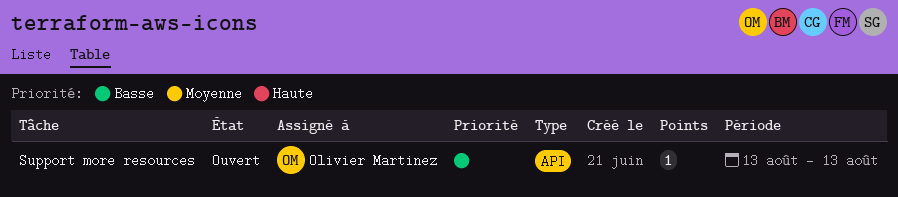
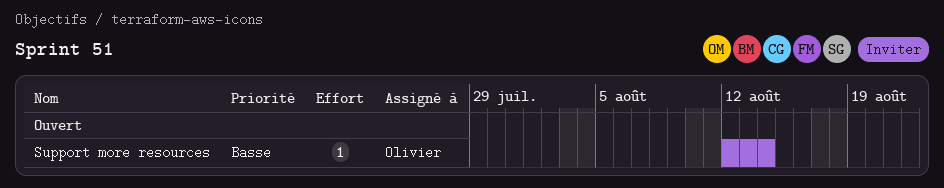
Support more resources, start: Aug 13 -> Aug 12
Support more resources, due: Aug 13 -> Aug 14

